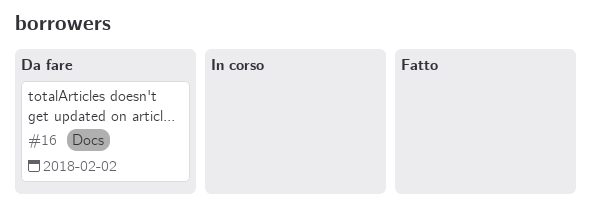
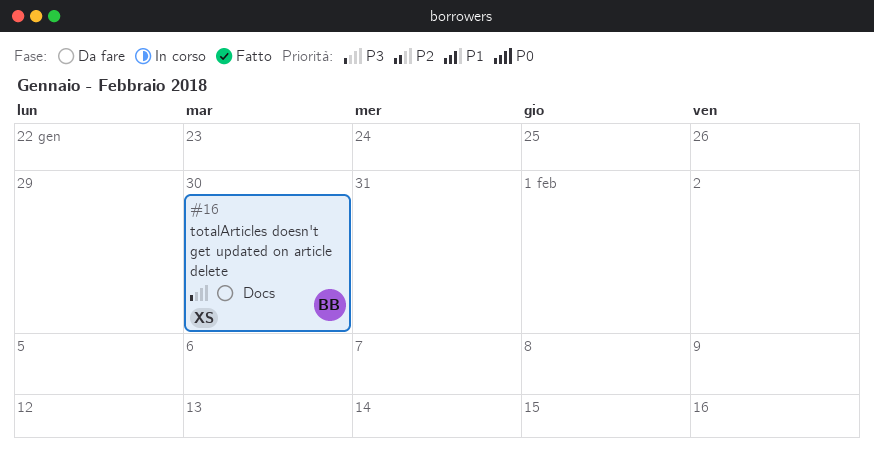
#16, due: Feb 2 -> Jan 30

